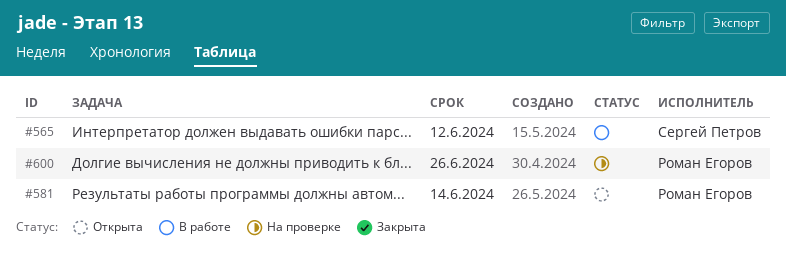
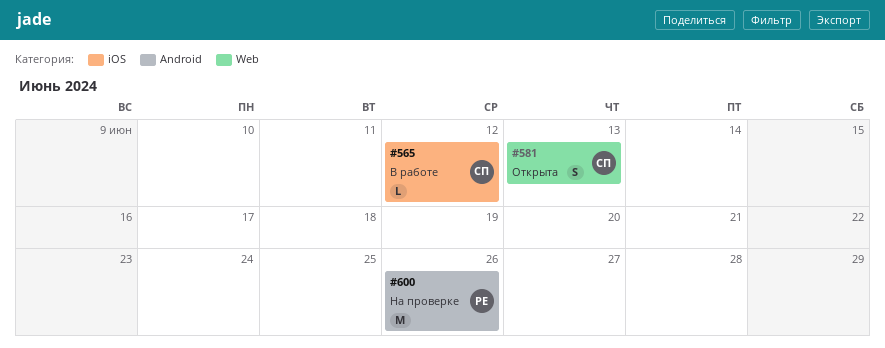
#581, owner: Роман Егоров -> Сергей Петров
#581, due: Jun 14 -> Jun 13

